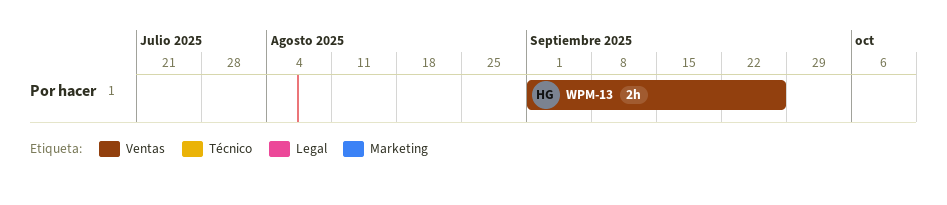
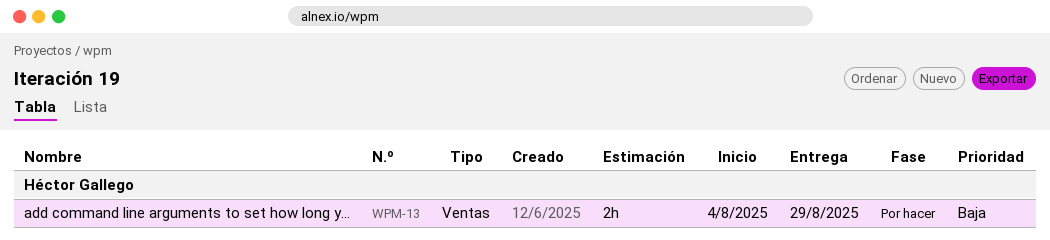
WPM-13, start: Sep 1 -> Aug 4
WPM-13, due: Sep 26 -> Aug 29

